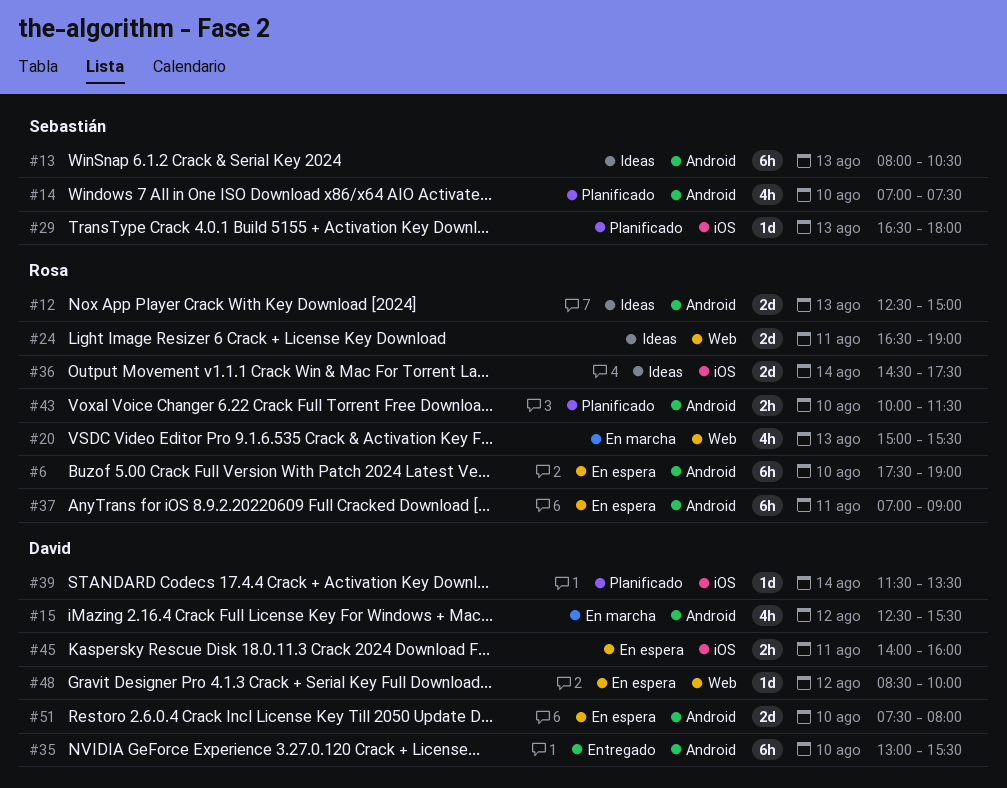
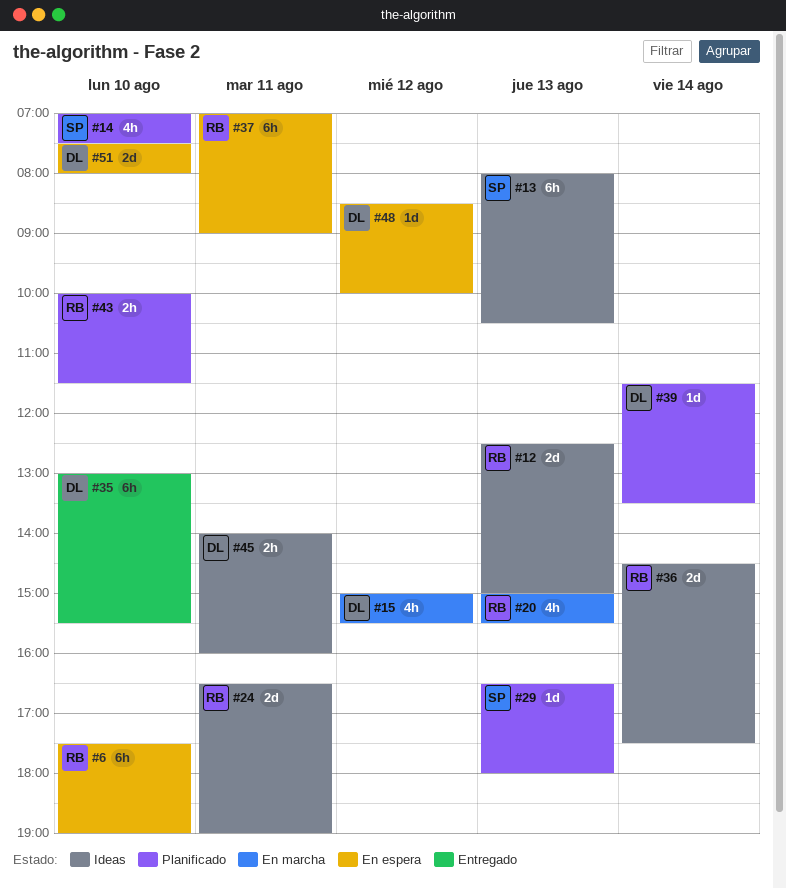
#15, begins: 12:30 -> 15:00
#45, status: En espera -> Ideas

